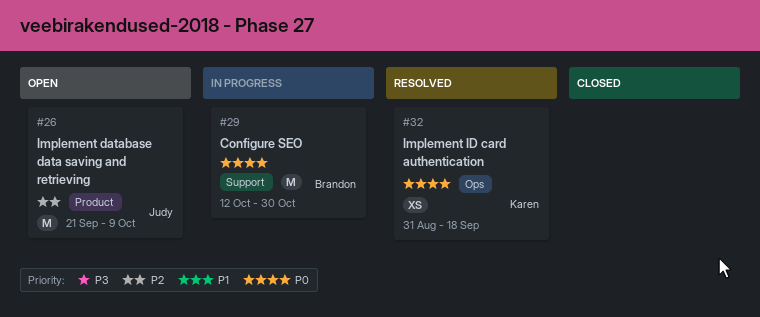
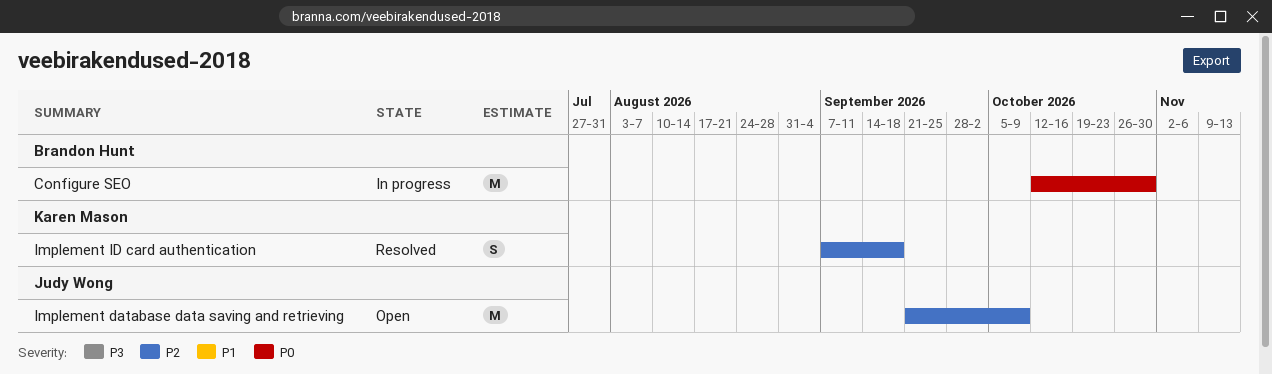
Implement ID card authentication, priority: P0 -> P2
Implement ID card authentication, estimate: XS -> S
Implement ID card authentication, start: Aug 31 -> Sep 7

